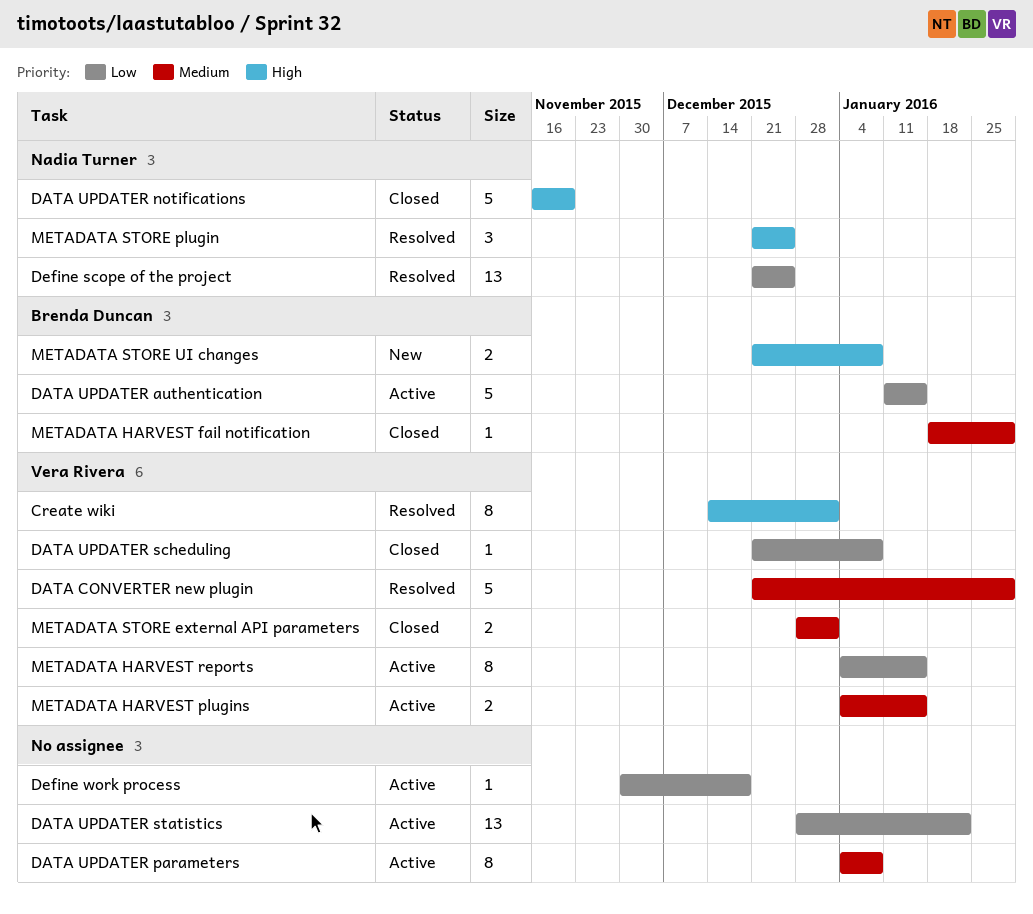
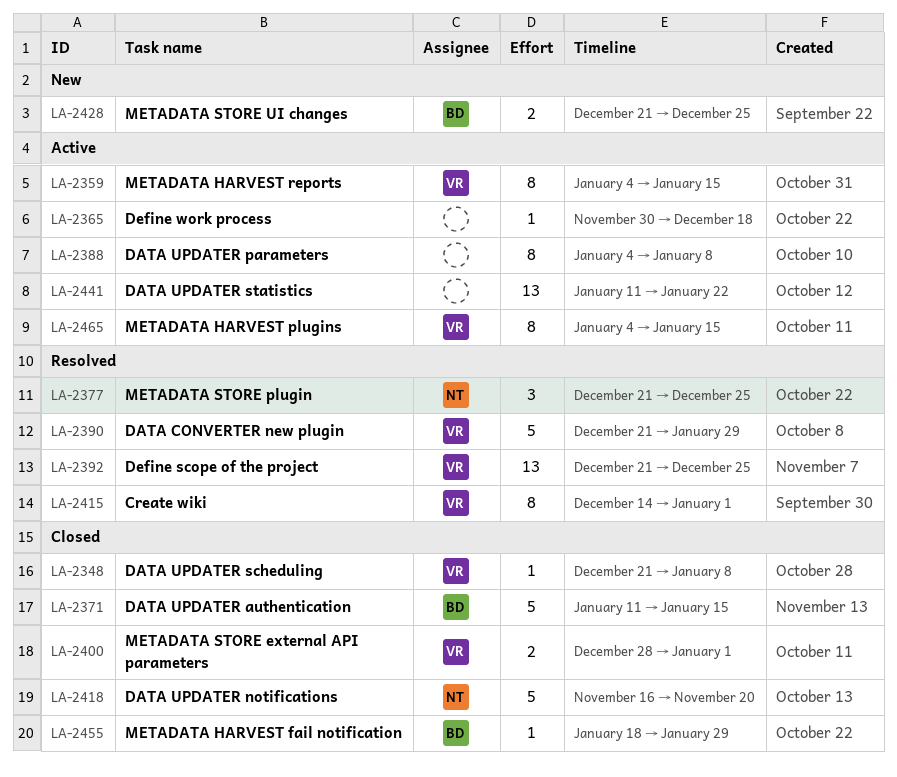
DATA UPDATER authentication, status: Active -> Closed
DATA UPDATER statistics, start: Dec 28 -> Jan 11
Define scope of the project, owner: Nadia Turner -> Vera Rivera
METADATA HARVEST plugins, estimate: 2 -> 8
METADATA STORE UI changes, due: Jan 8 -> Dec 25

